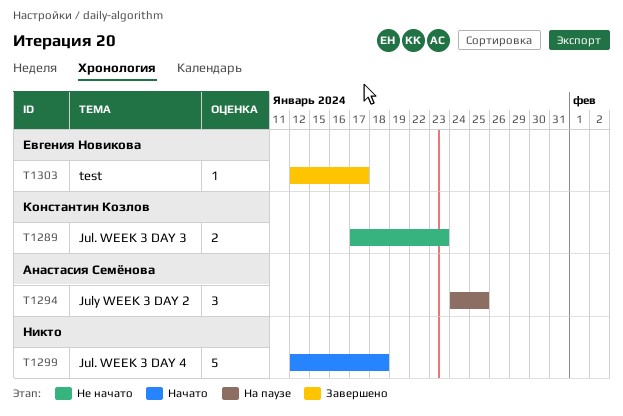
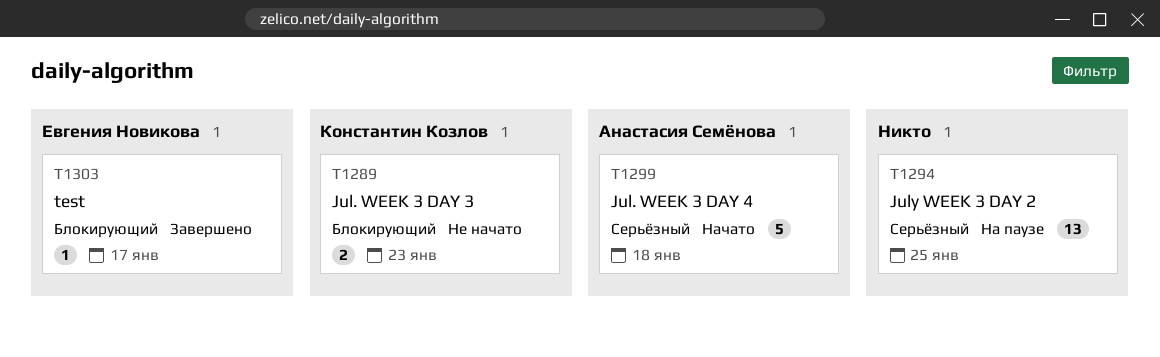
T1294, owner: Анастасия Семёнова -> none
T1294, estimate: 3 -> 13
T1299, owner: none -> Анастасия Семёнова

